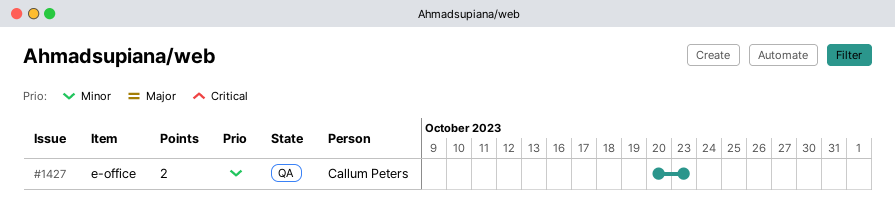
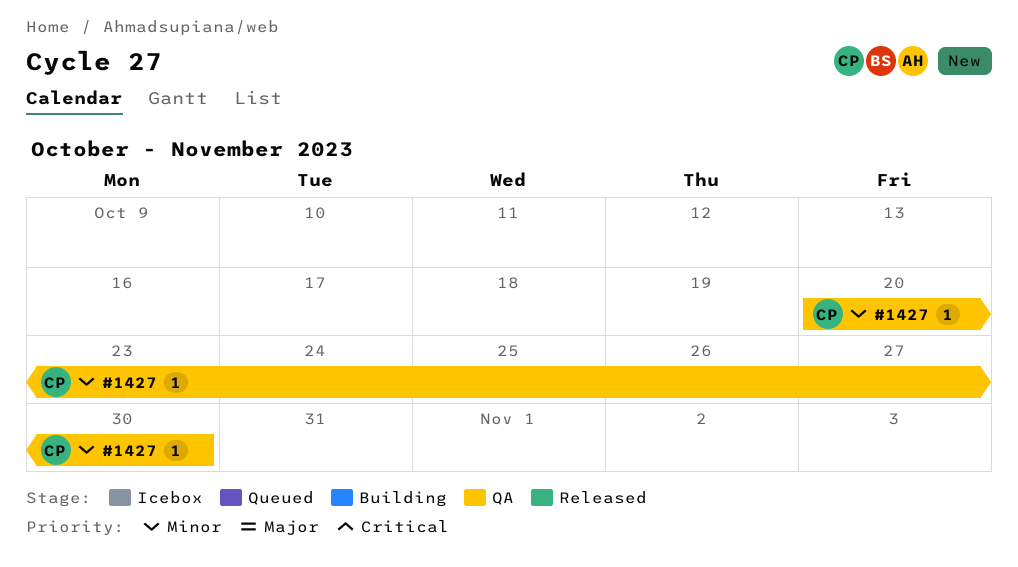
#1427, estimate: 2 -> 1
#1427, due: Oct 23 -> Oct 30

